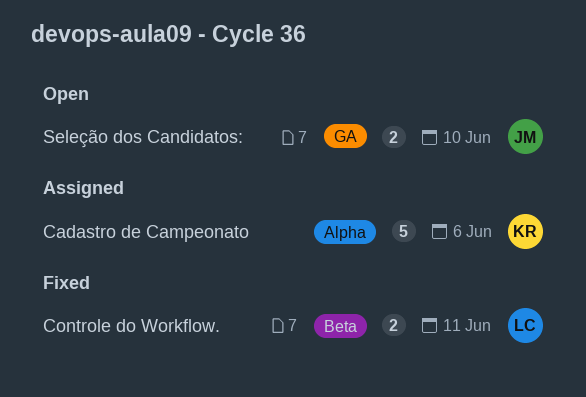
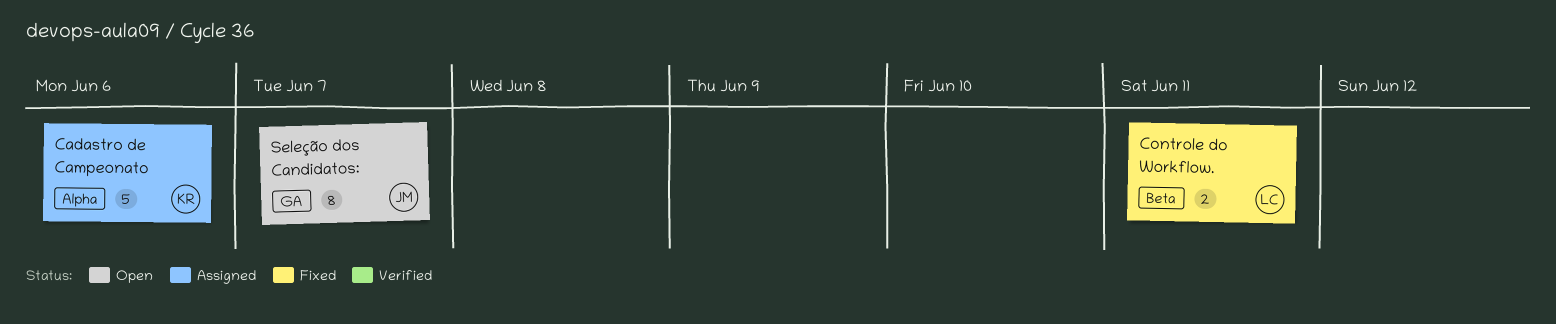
Seleção dos Candidatos:, estimate: 2 -> 8
Seleção dos Candidatos:, due: Jun 10 -> Jun 7

